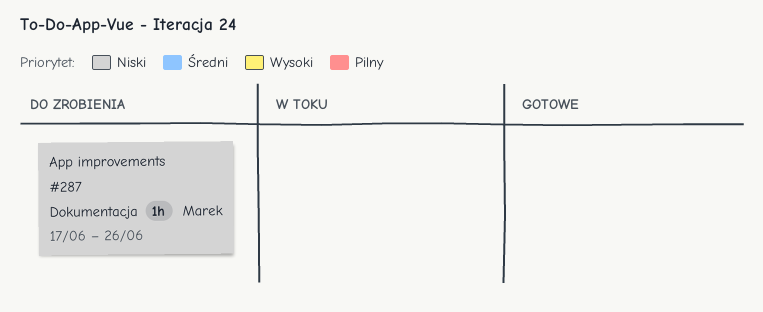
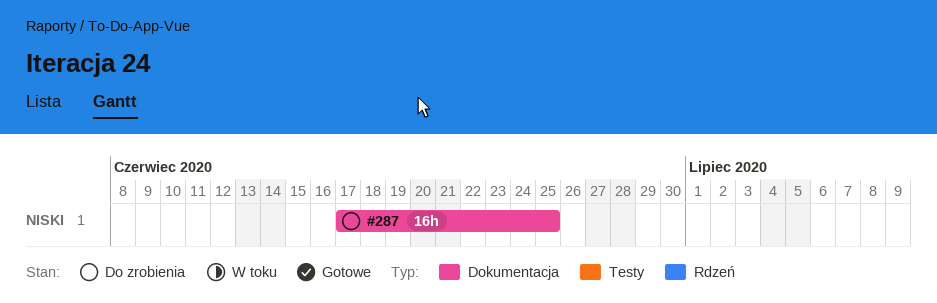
#287, estimate: 1h -> 16h
#287, due: Jun 26 -> Jun 25

